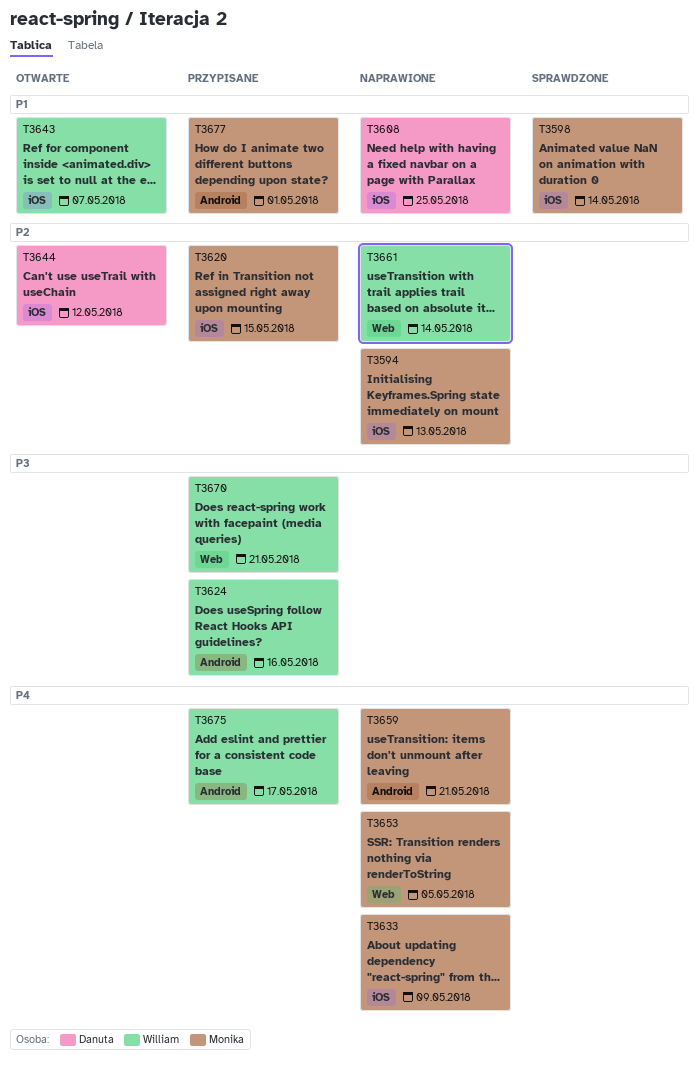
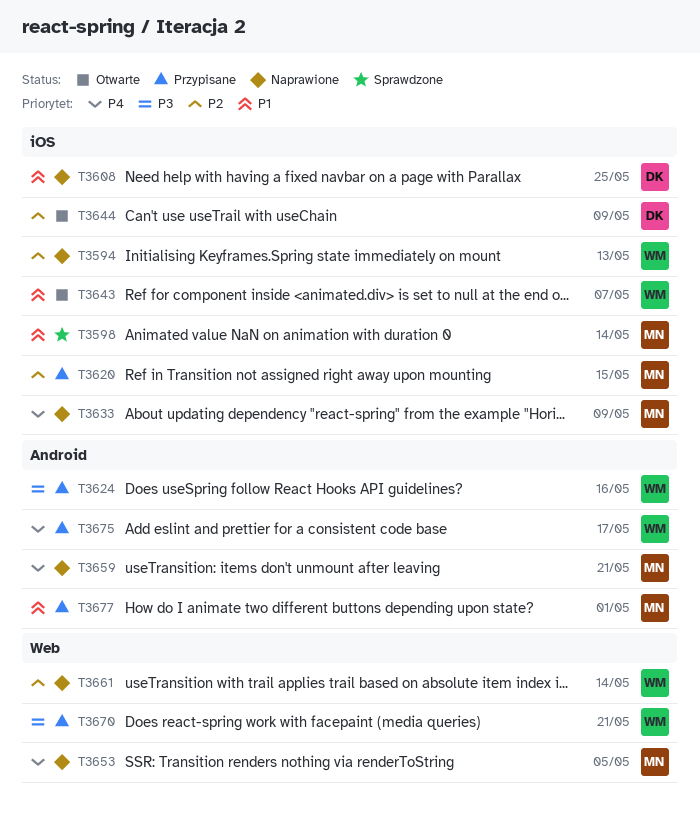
T3594, owner: Monika -> William
T3644, due: May 12 -> May 9

